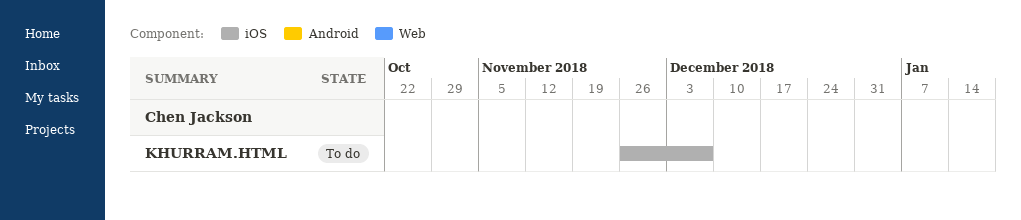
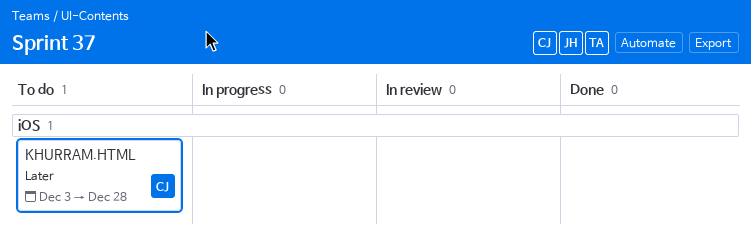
KHURRAM.HTML, start: Nov 26 -> Dec 3
KHURRAM.HTML, due: Dec 7 -> Dec 28

